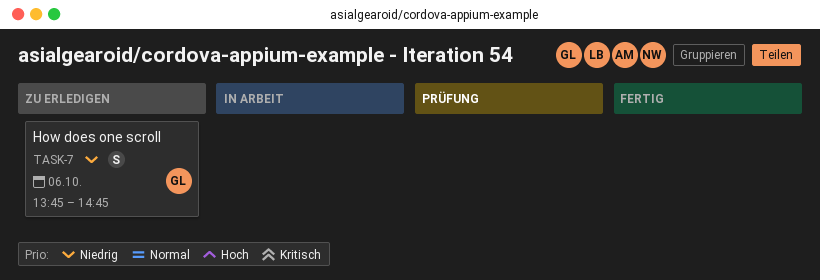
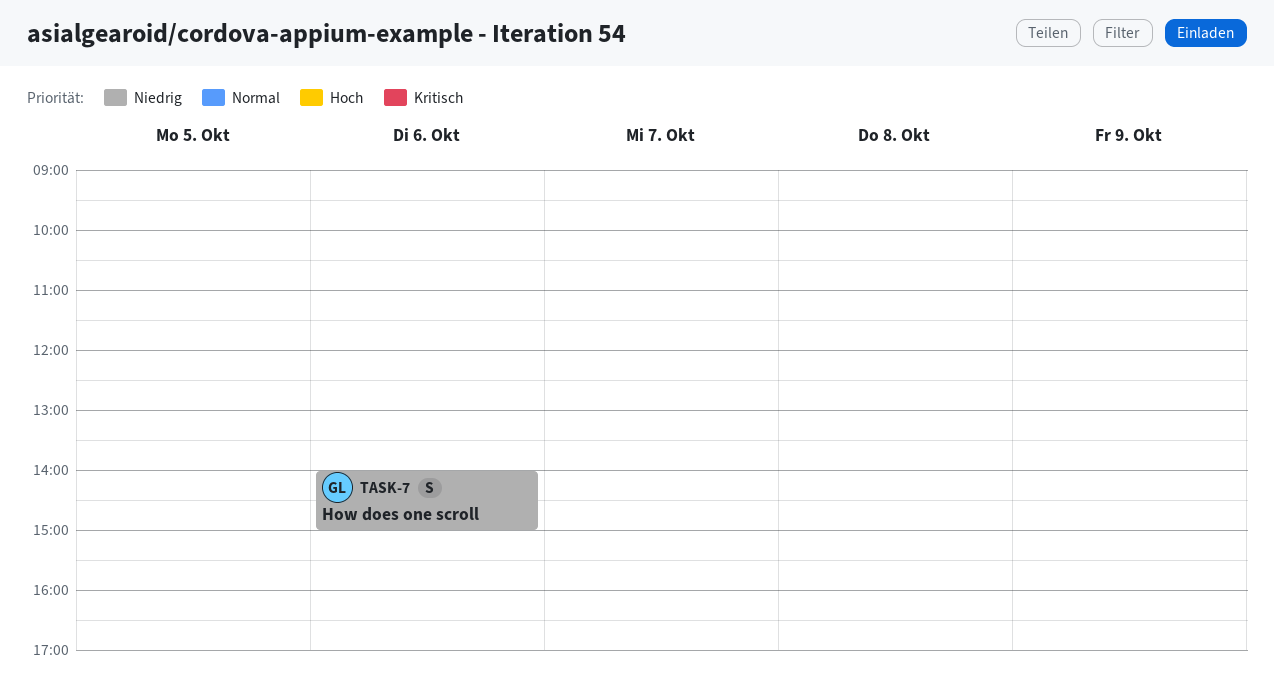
TASK-7, begins: 13:45 -> 14:00
TASK-7, ends: 14:45 -> 15:00

